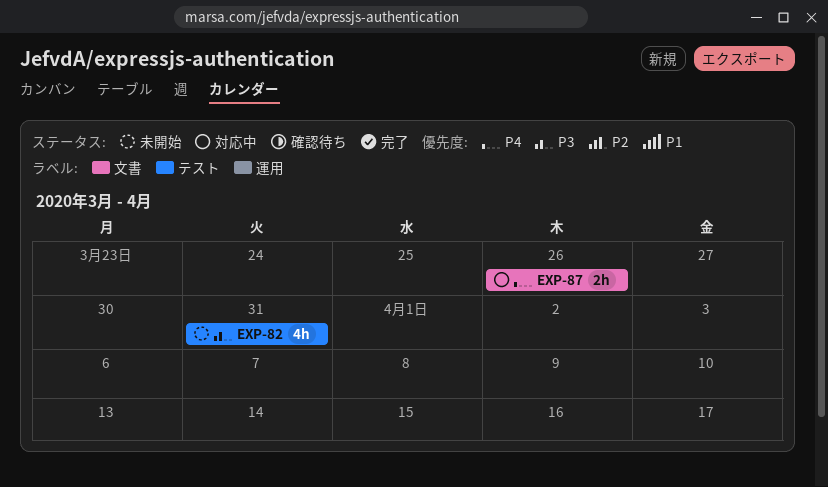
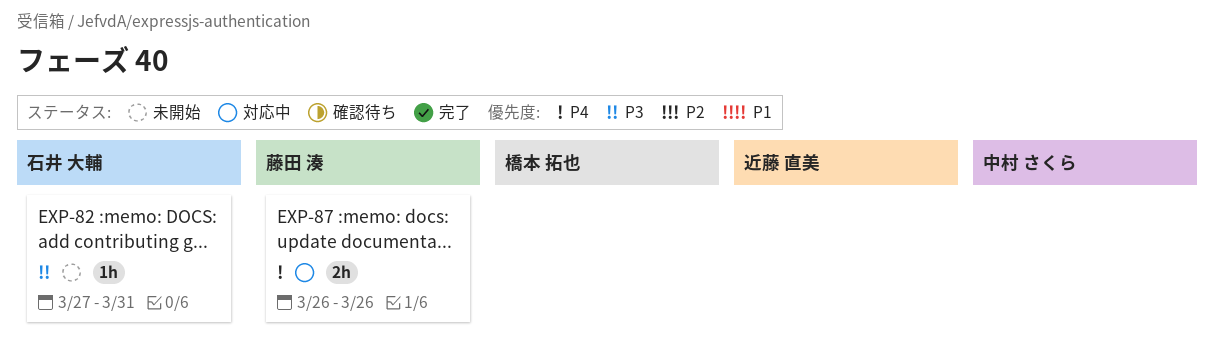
EXP-82, estimate: 4h -> 1h
EXP-82, start: Mar 31 -> Mar 27

